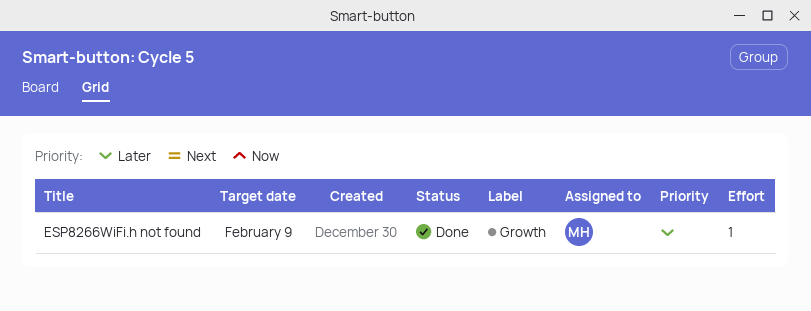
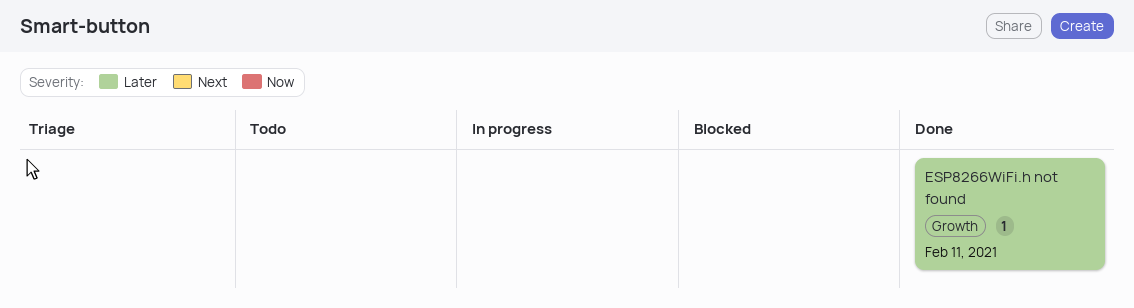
ESP8266WiFi.h not found, due: Feb 9 -> Feb 11

